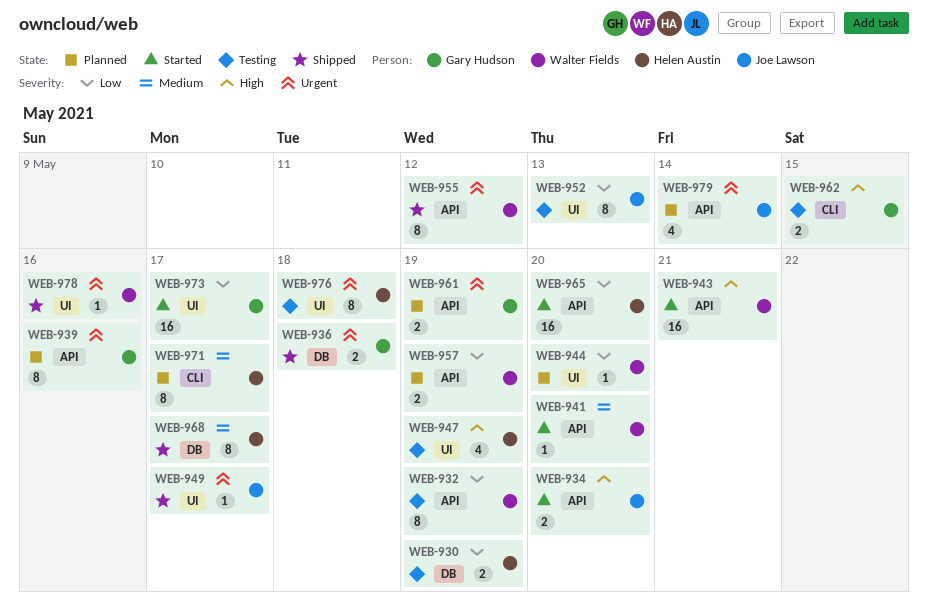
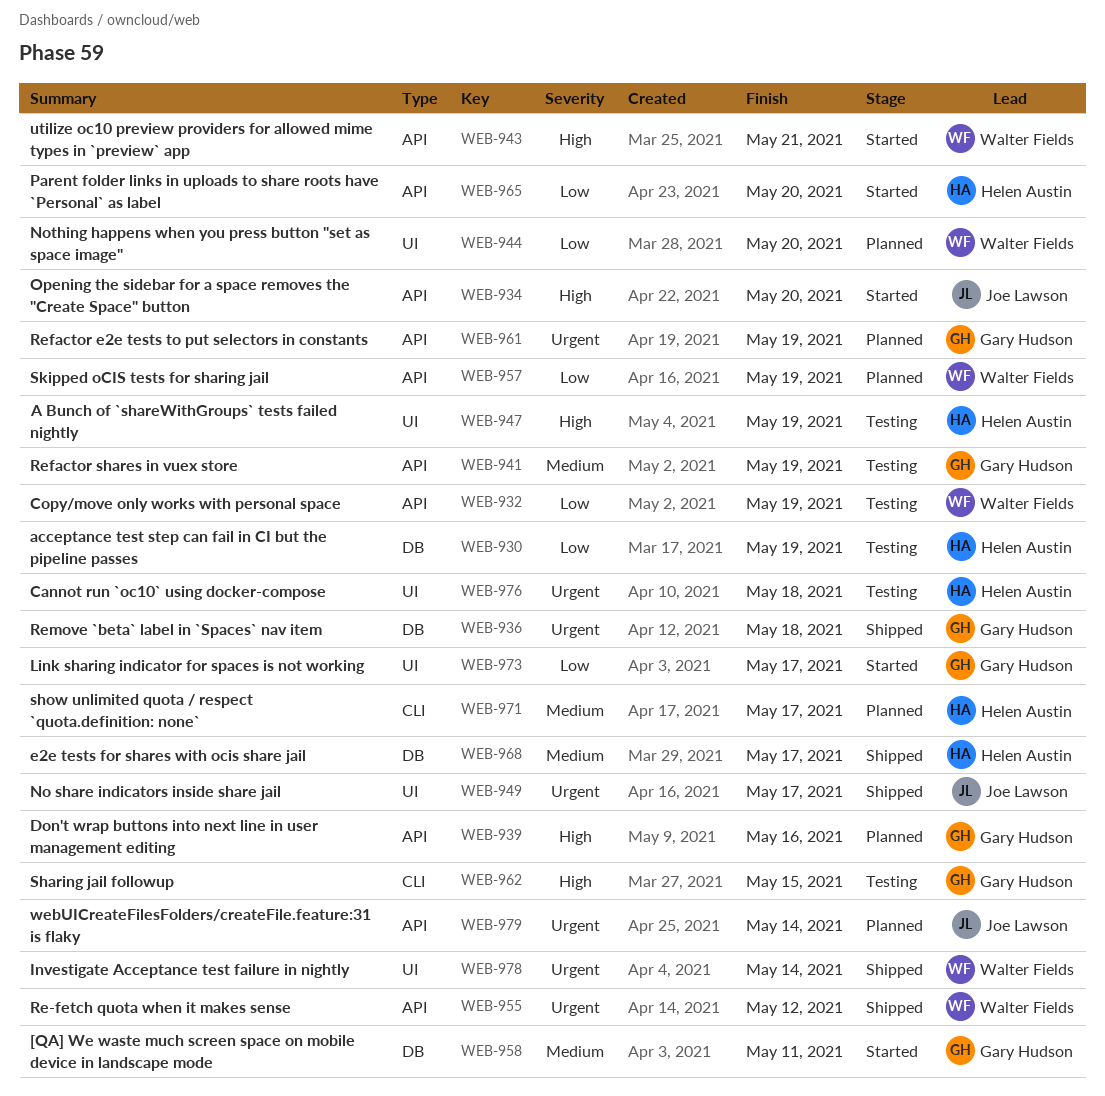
WEB-939, priority: Urgent -> High
WEB-941, status: Started -> Testing
WEB-941, owner: Walter Fields -> Gary Hudson
WEB-941, due: May 20 -> May 19
WEB-952: present -> none
WEB-958: none -> present
WEB-978, due: May 16 -> May 14

